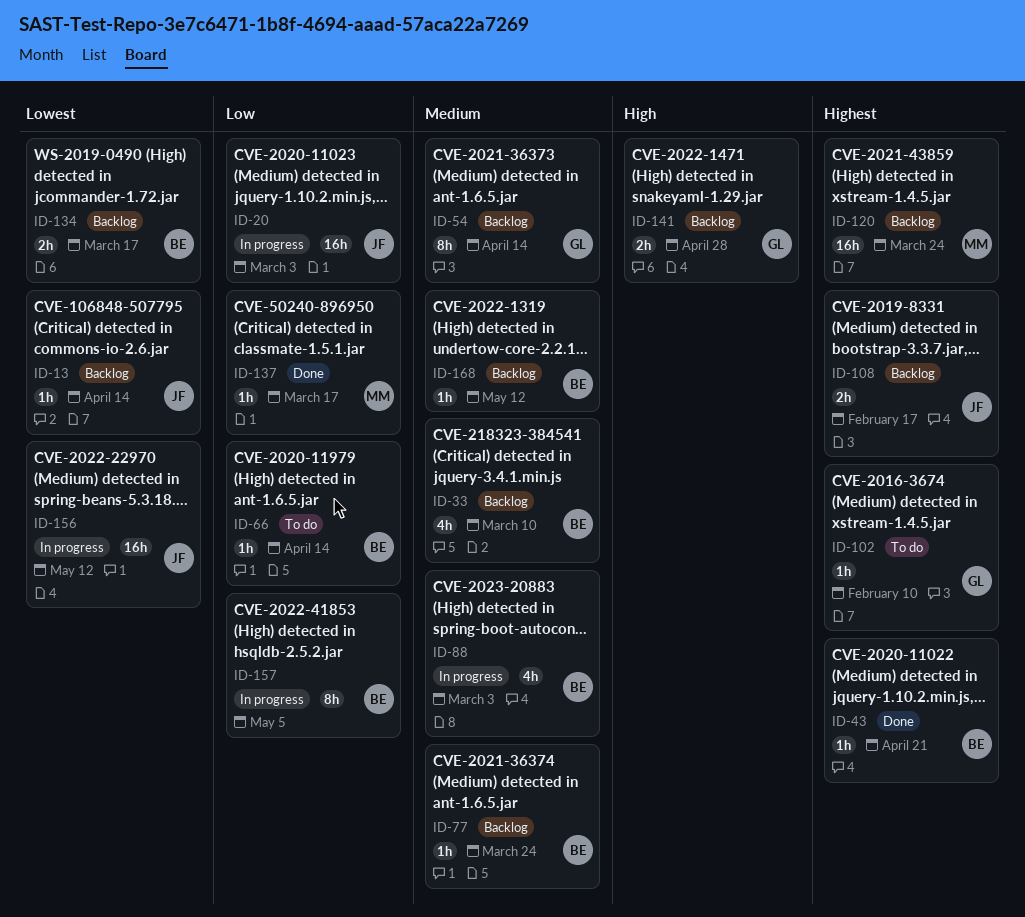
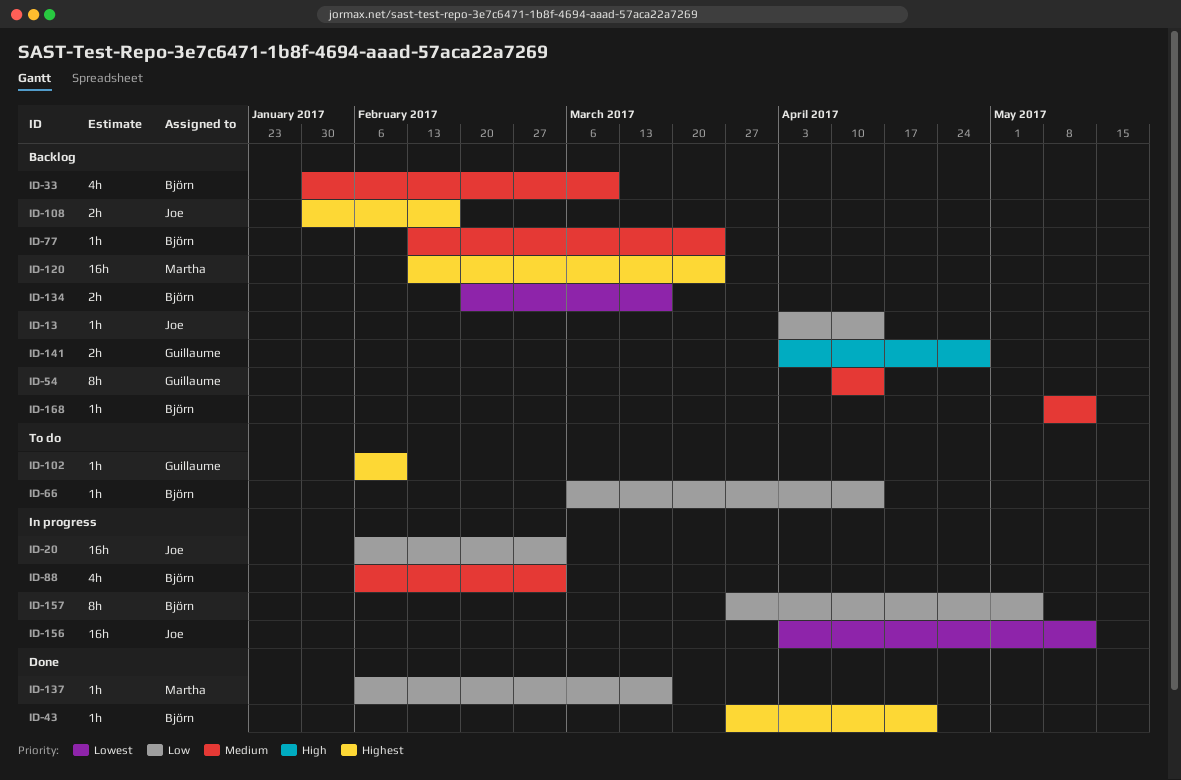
ID-13, priority: Lowest -> Low

